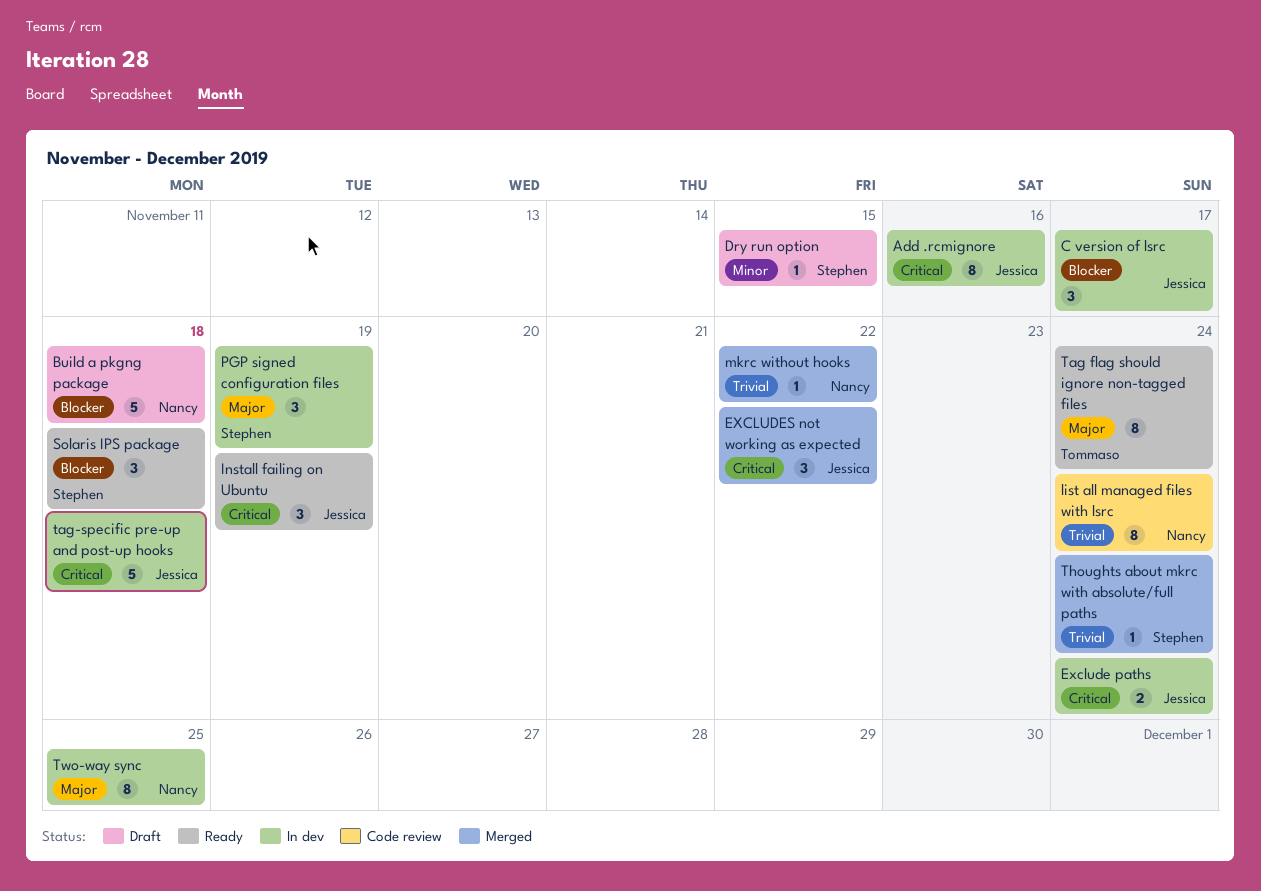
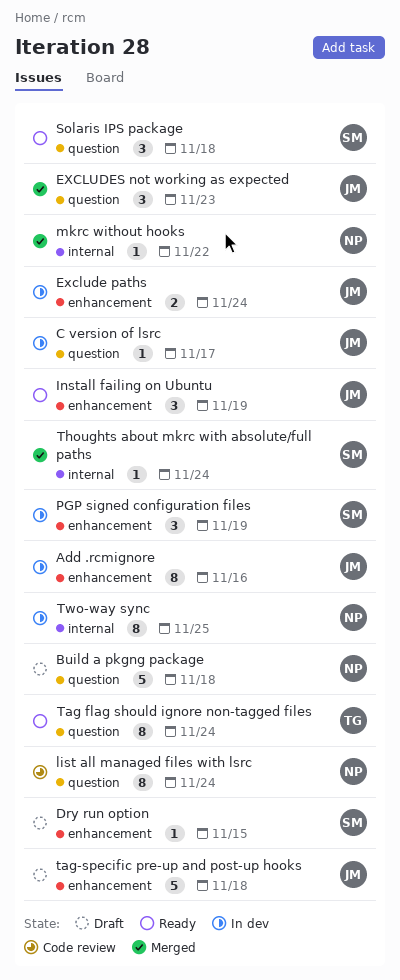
C version of lsrc, estimate: 3 -> 1
EXCLUDES not working as expected, due: Nov 22 -> Nov 23
tag-specific pre-up and post-up hooks, status: In dev -> Draft

